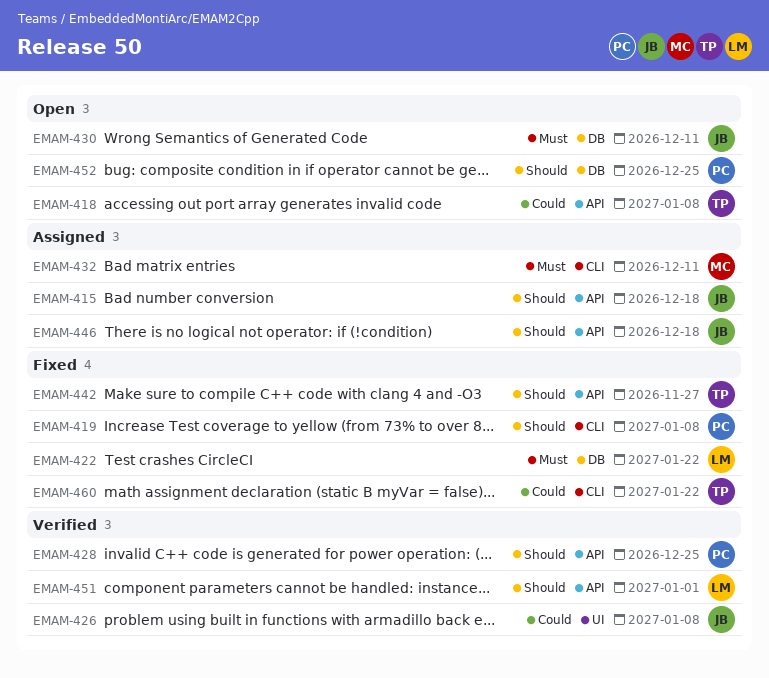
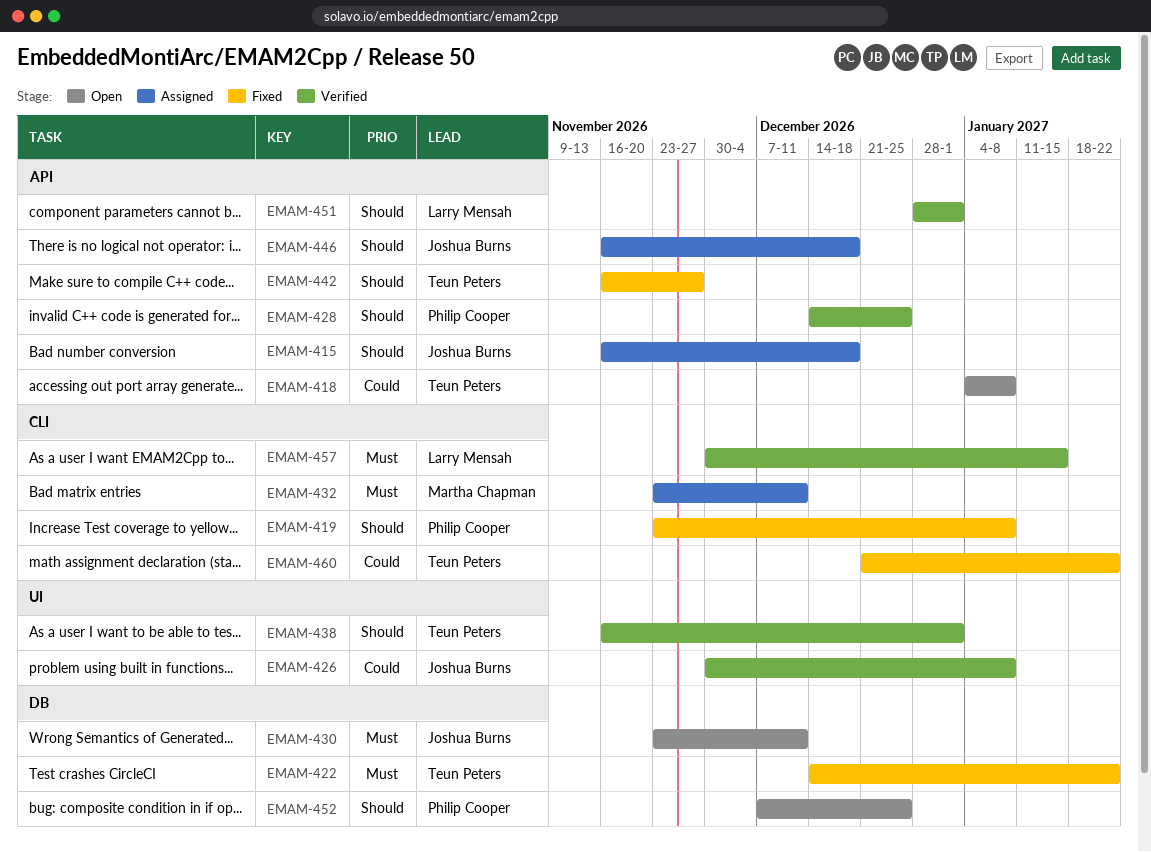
EMAM-422, owner: Larry Mensah -> Teun Peters
EMAM-438: none -> present
EMAM-457: none -> present

